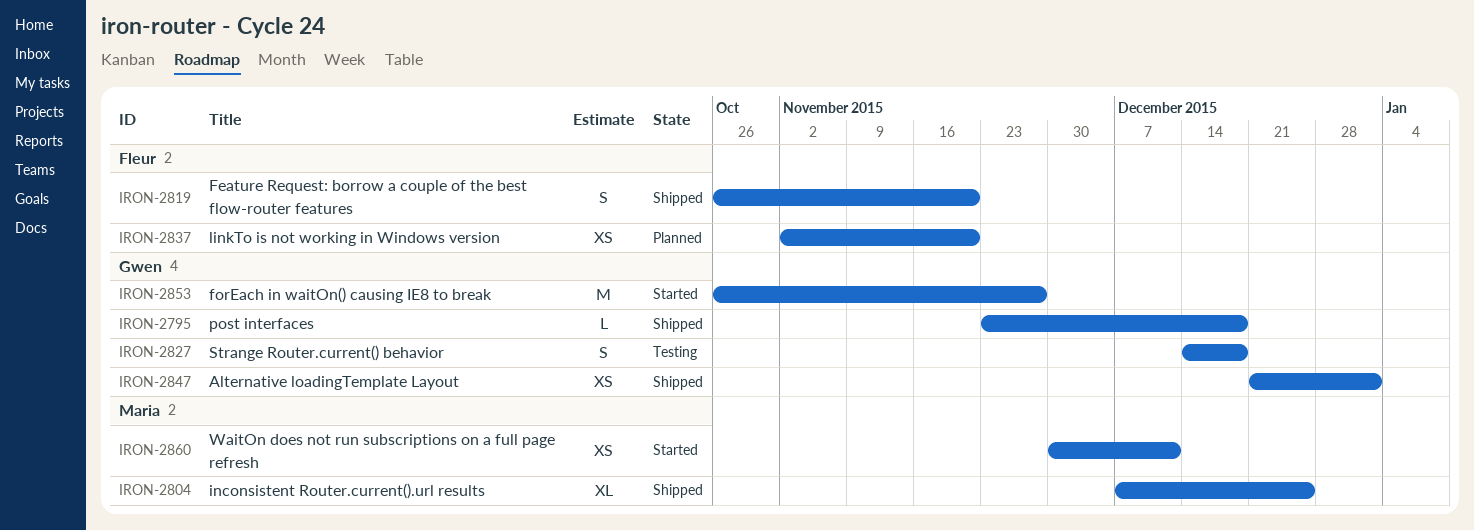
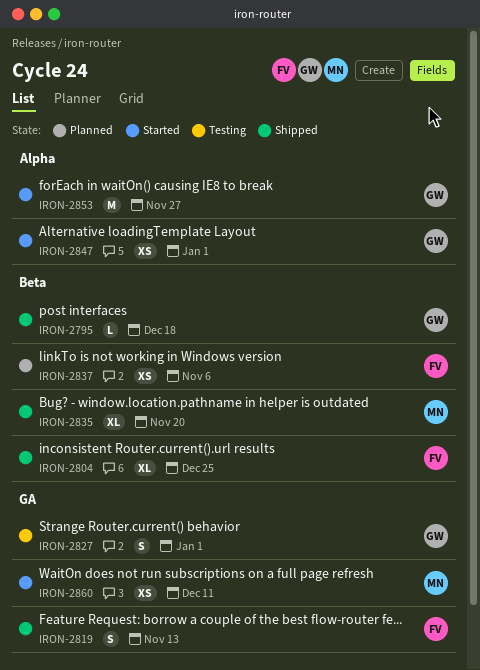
IRON-2804, owner: Maria -> Fleur
IRON-2819, due: Nov 20 -> Nov 13
IRON-2827, due: Dec 18 -> Jan 1
IRON-2835: none -> present
IRON-2837, due: Nov 20 -> Nov 6
IRON-2847, status: Shipped -> Started

